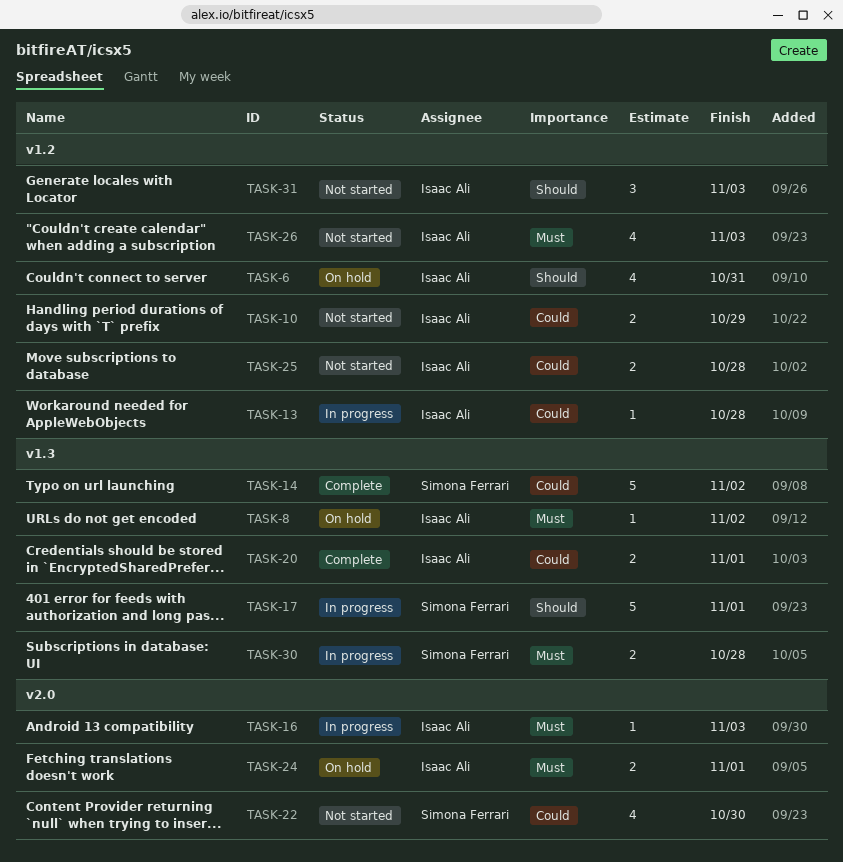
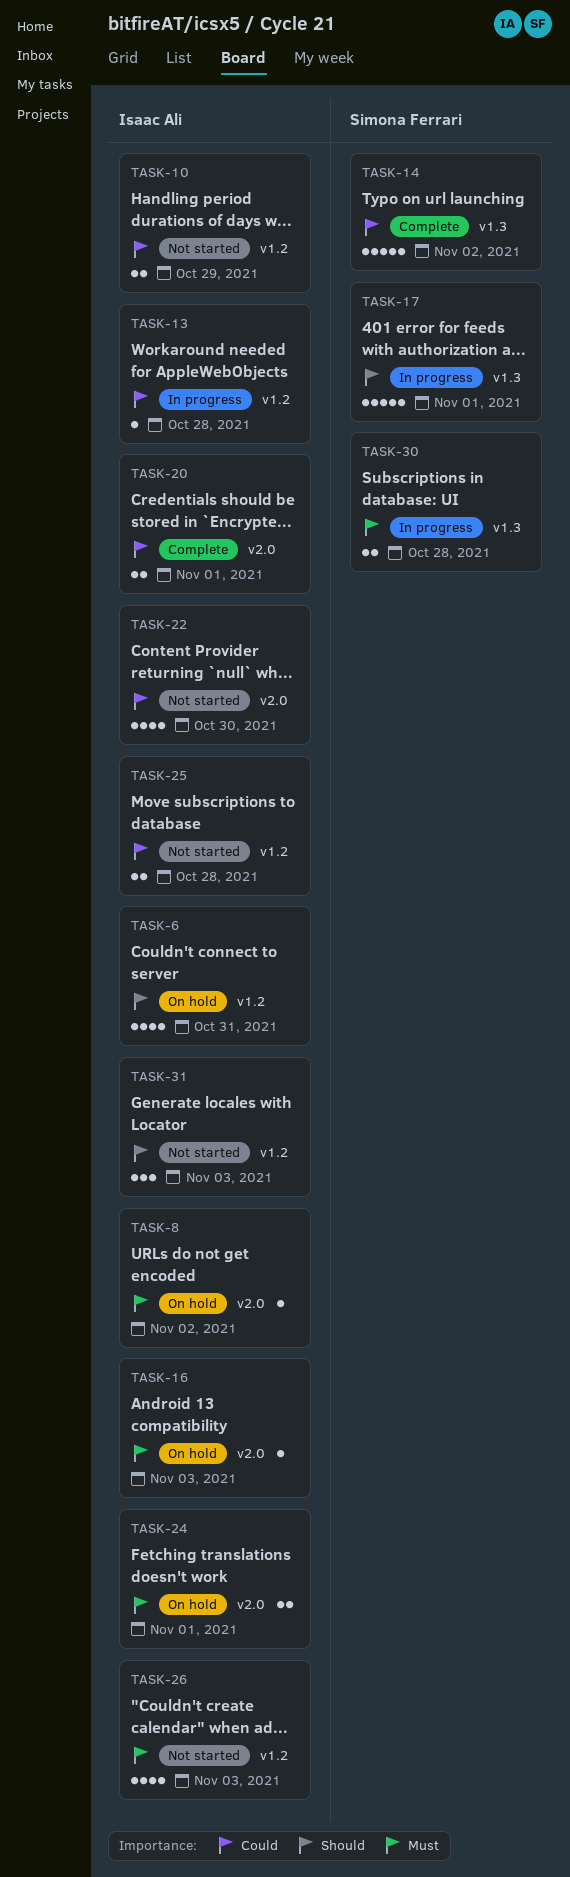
TASK-8, label: v1.3 -> v2.0
TASK-16, status: In progress -> On hold
TASK-20, label: v1.3 -> v2.0
TASK-22, owner: Simona Ferrari -> Isaac Ali

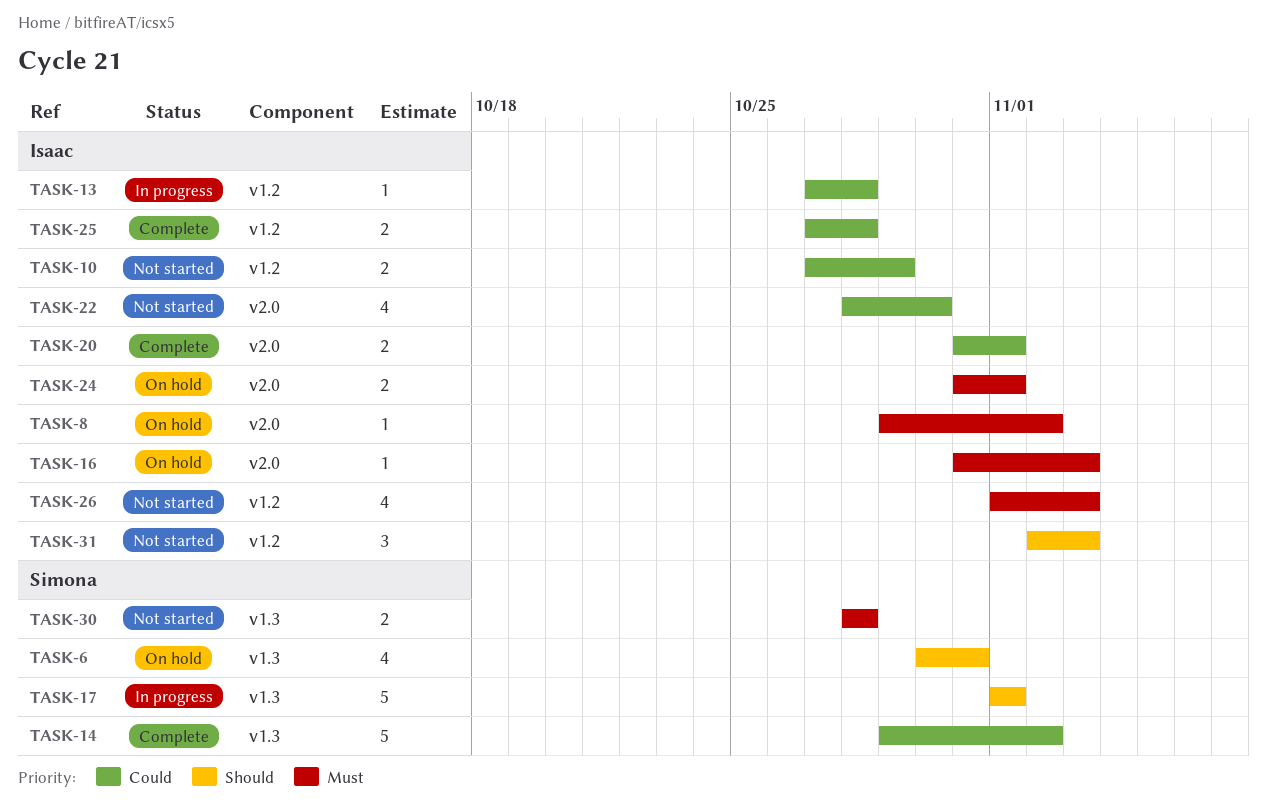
TASK-6, owner: Isaac Ali -> Simona Ferrari
TASK-6, label: v1.2 -> v1.3
TASK-25, status: Not started -> Complete
TASK-30, status: In progress -> Not started

